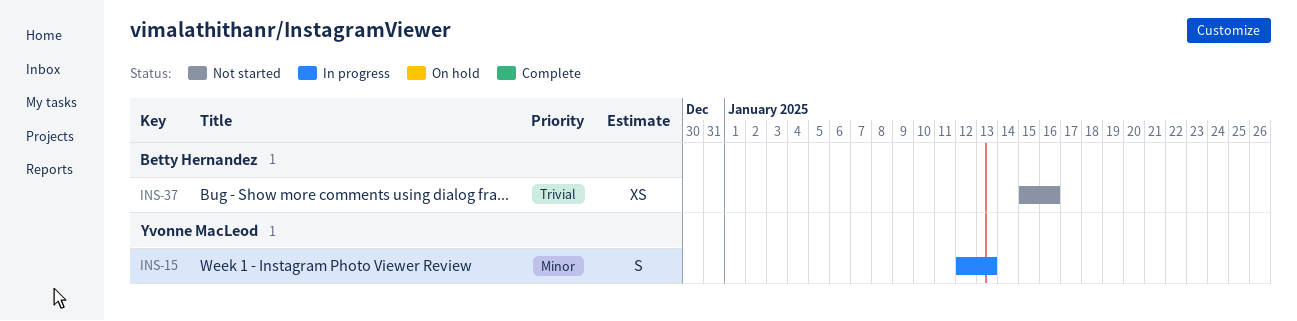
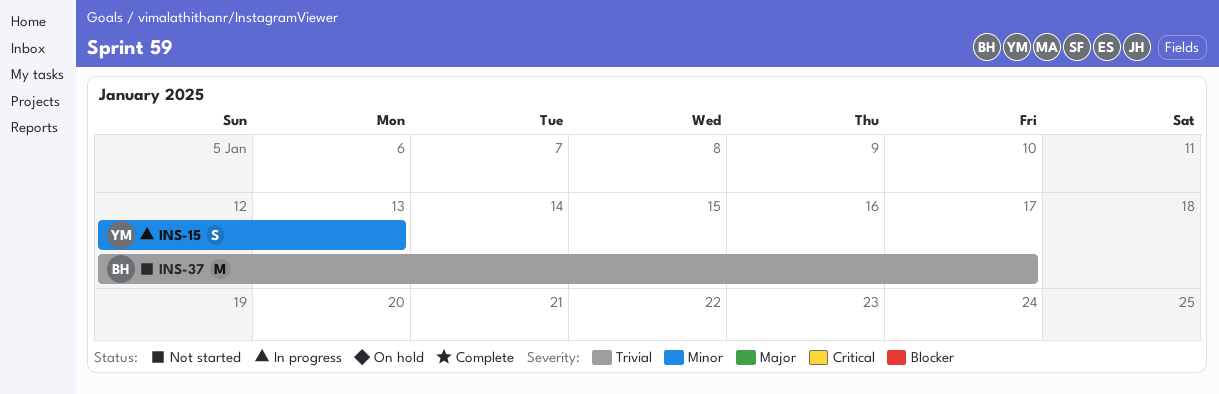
INS-37, estimate: XS -> M
INS-37, start: Jan 15 -> Jan 12
INS-37, due: Jan 16 -> Jan 17

